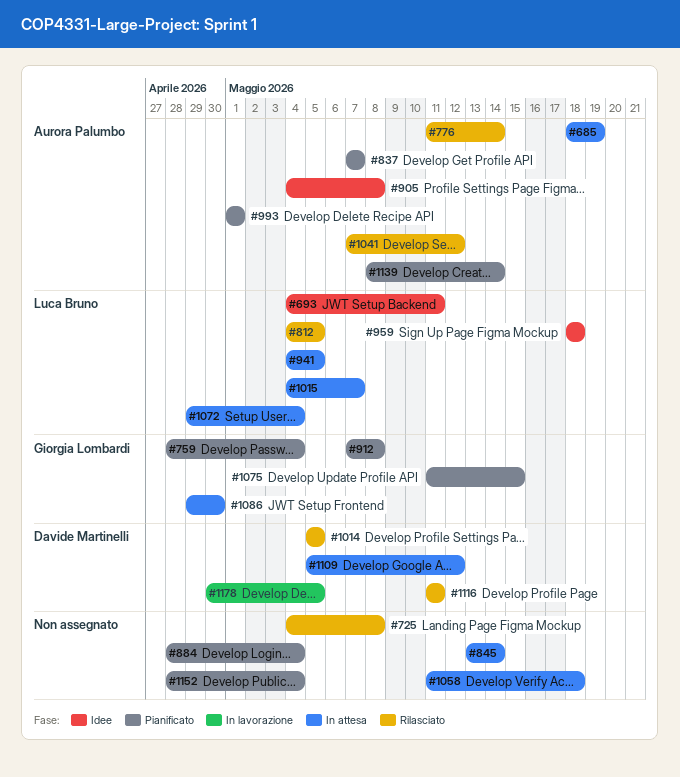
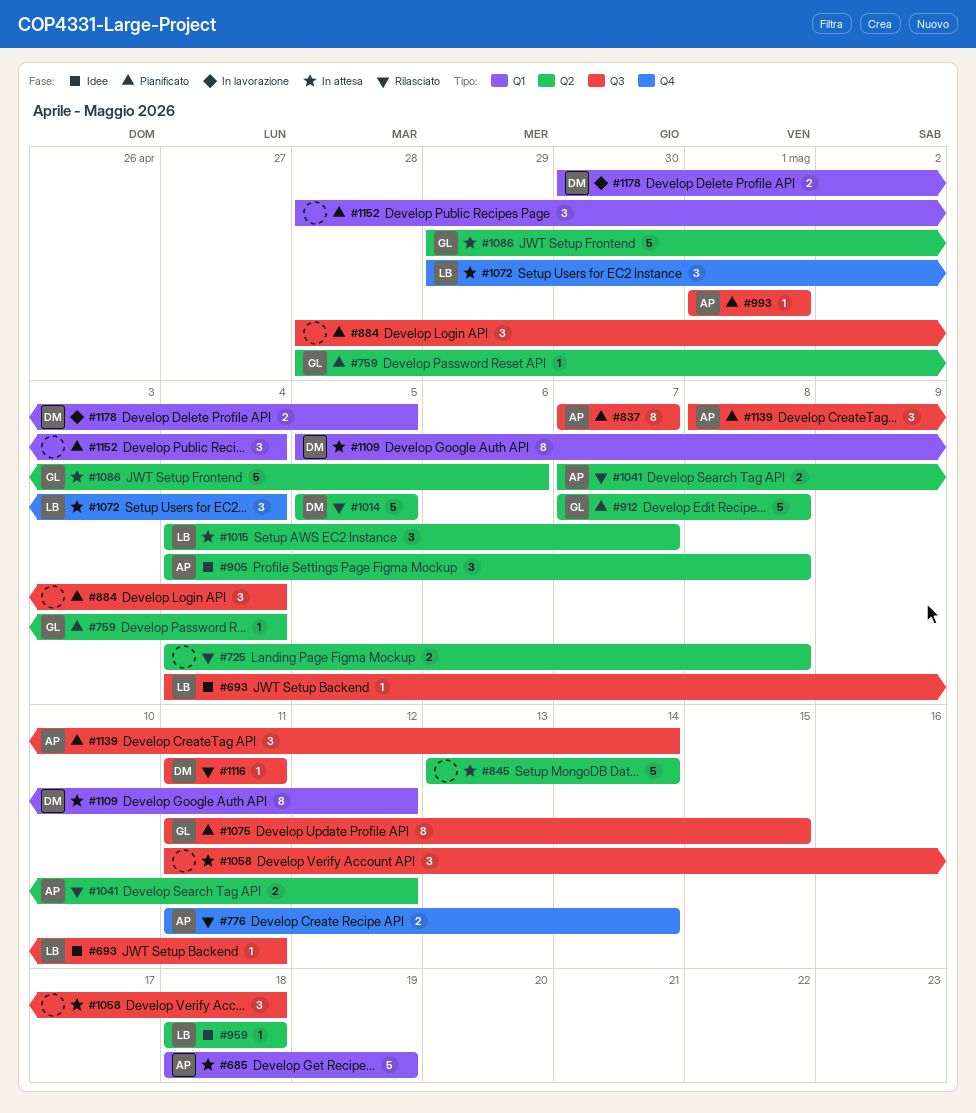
#812: present -> none
#941: present -> none
#1086, due: Apr 30 -> May 6

